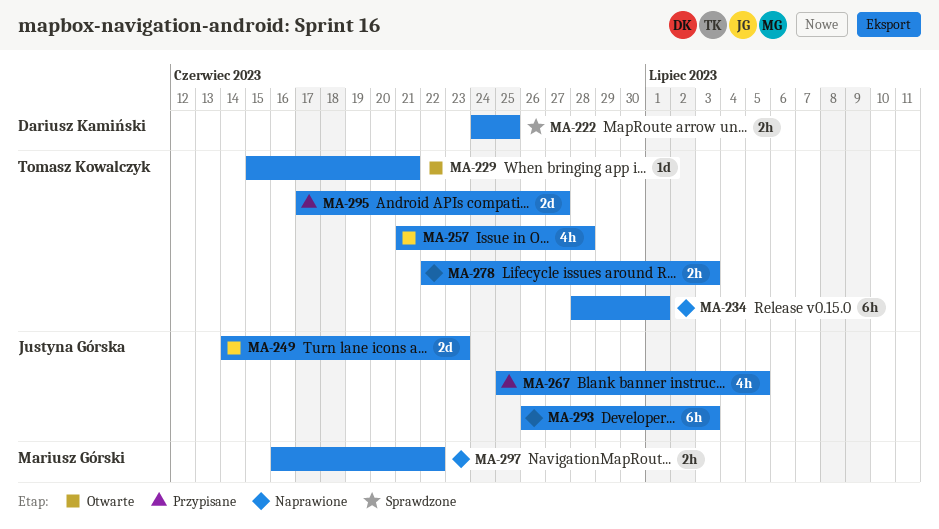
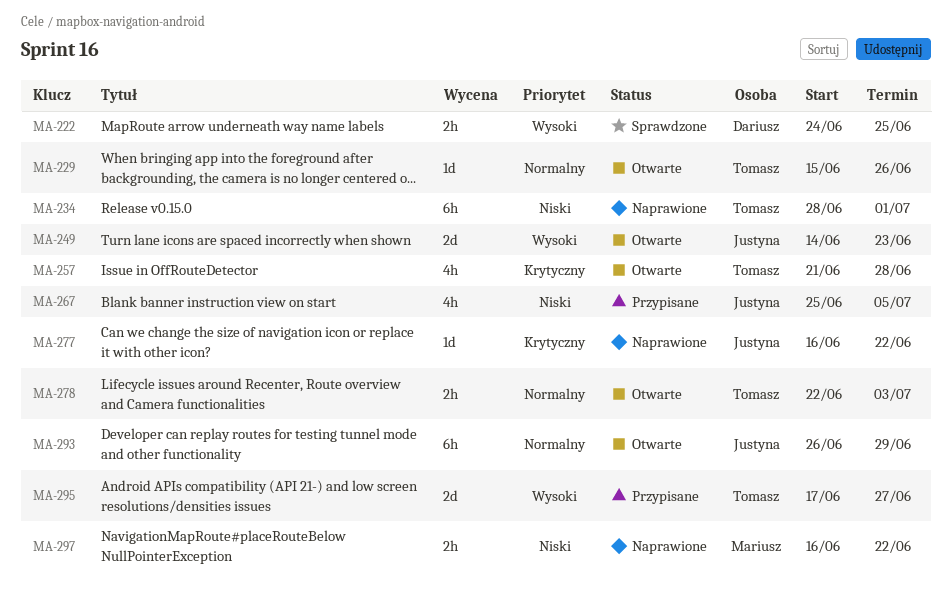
MA-229, due: Jun 21 -> Jun 26
MA-277: none -> present
MA-278, status: Naprawione -> Otwarte
MA-293, status: Naprawione -> Otwarte
MA-293, due: Jul 3 -> Jun 29

